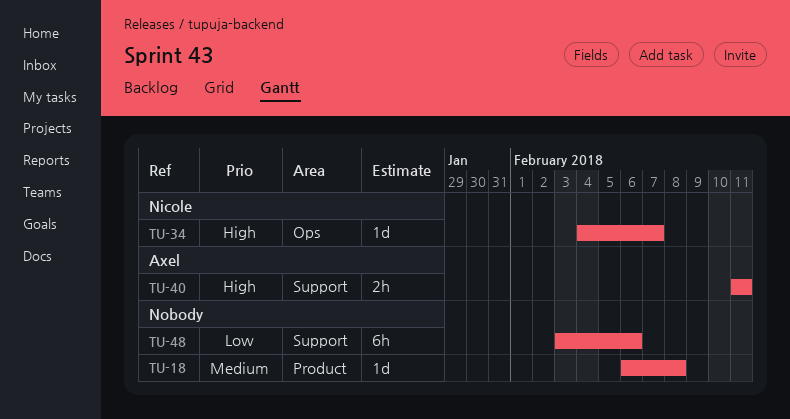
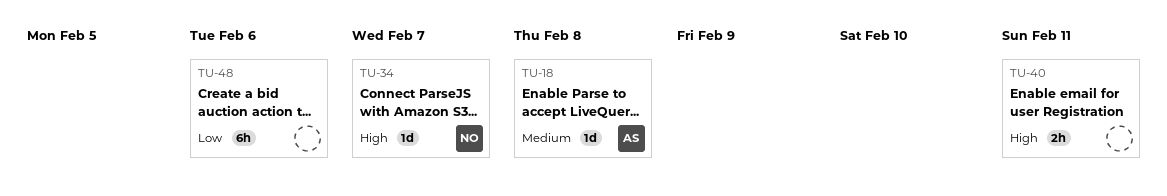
TU-18, owner: none -> Axel
TU-40, owner: Axel -> none

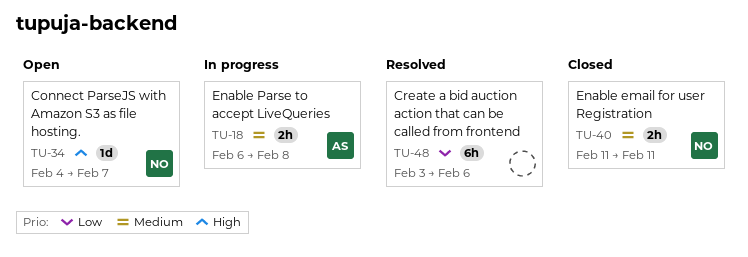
TU-18, estimate: 1d -> 2h
TU-40, owner: none -> NO
TU-40, priority: High -> Medium

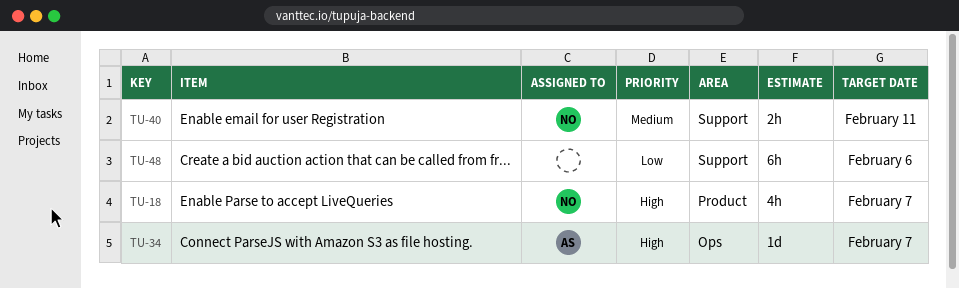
TU-18, owner: AS -> NO
TU-18, priority: Medium -> High
TU-18, estimate: 2h -> 4h
TU-18, due: Feb 8 -> Feb 7
TU-34, owner: NO -> AS

